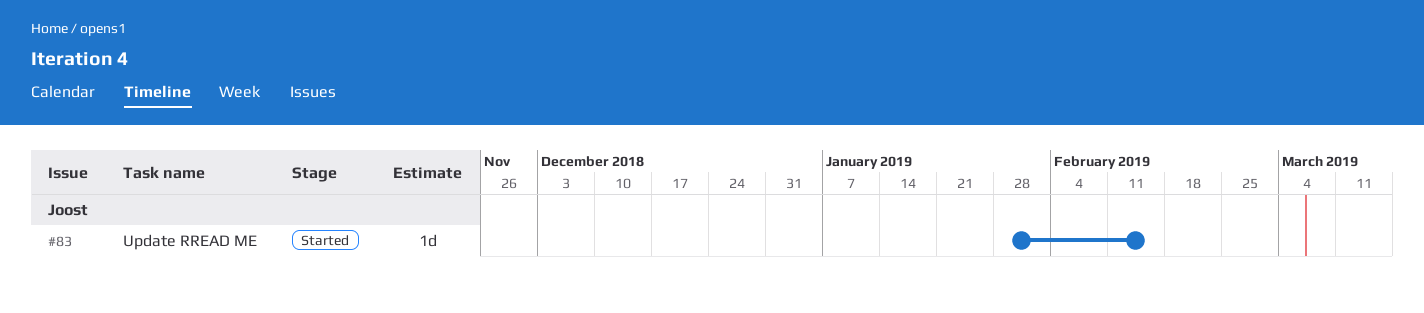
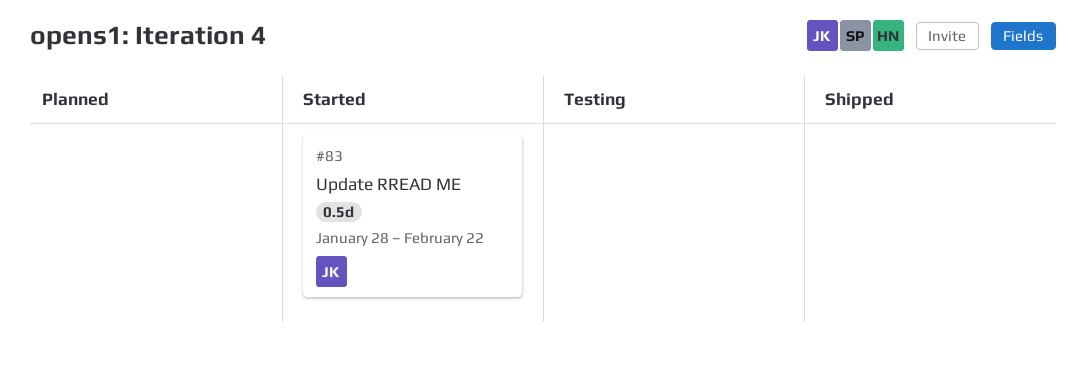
#83, estimate: 1d -> 0.5d
#83, due: Feb 15 -> Feb 22

